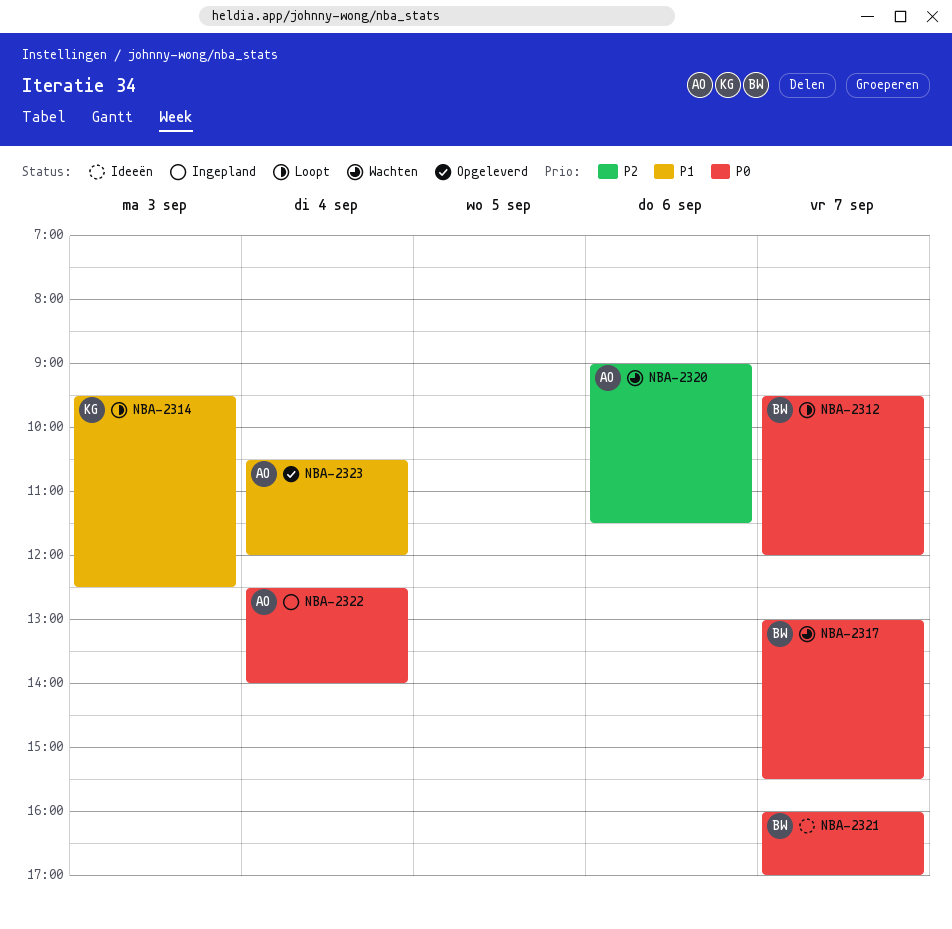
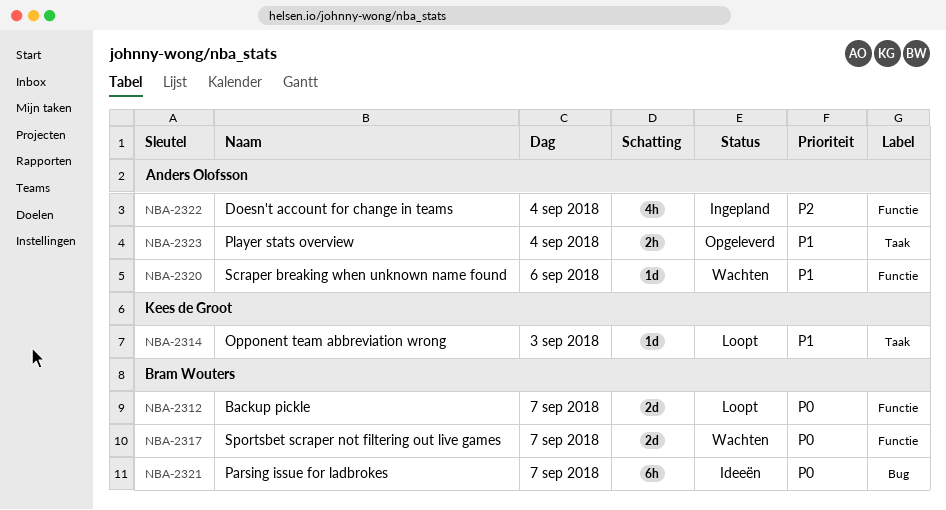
NBA-2320, priority: P2 -> P1
NBA-2322, priority: P0 -> P2

